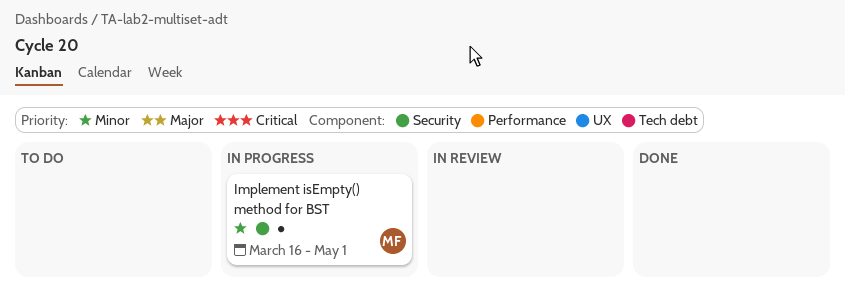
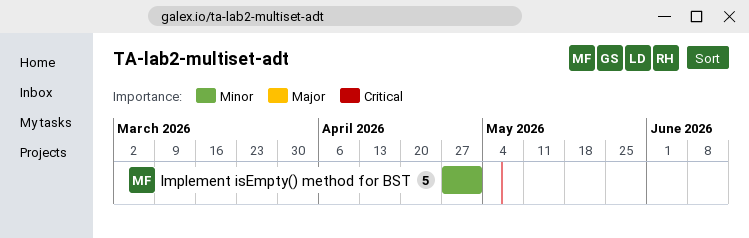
Implement isEmpty() method for BST, estimate: 1 -> 5
Implement isEmpty() method for BST, start: Mar 16 -> Apr 27

